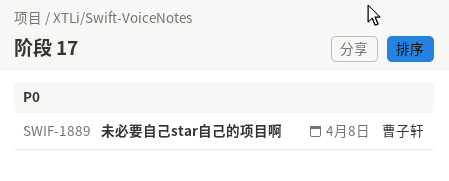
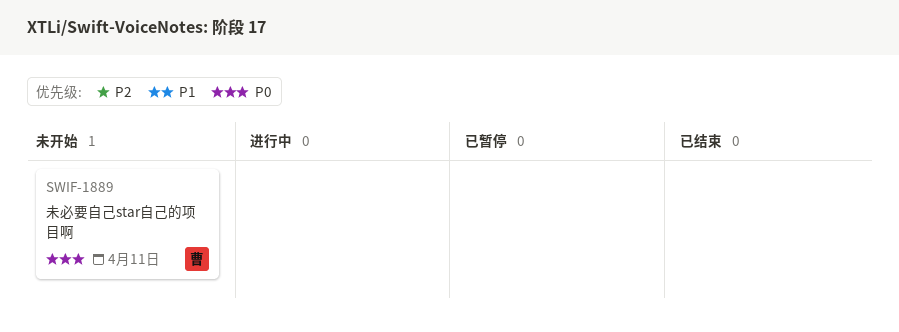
SWIF-1889, due: Apr 8 -> Apr 11

